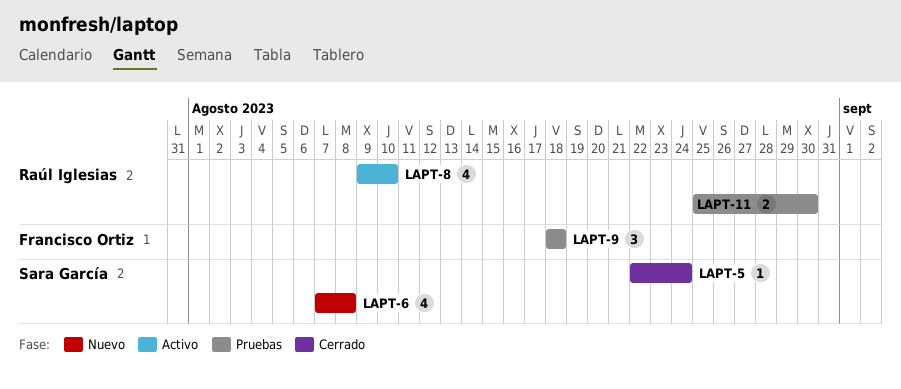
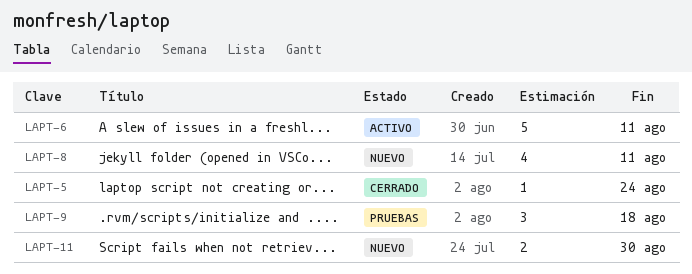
LAPT-6, status: Nuevo -> Activo
LAPT-6, estimate: 4 -> 5
LAPT-6, due: Aug 8 -> Aug 11
LAPT-8, status: Activo -> Nuevo
LAPT-8, due: Aug 10 -> Aug 11
LAPT-11, status: Pruebas -> Nuevo

